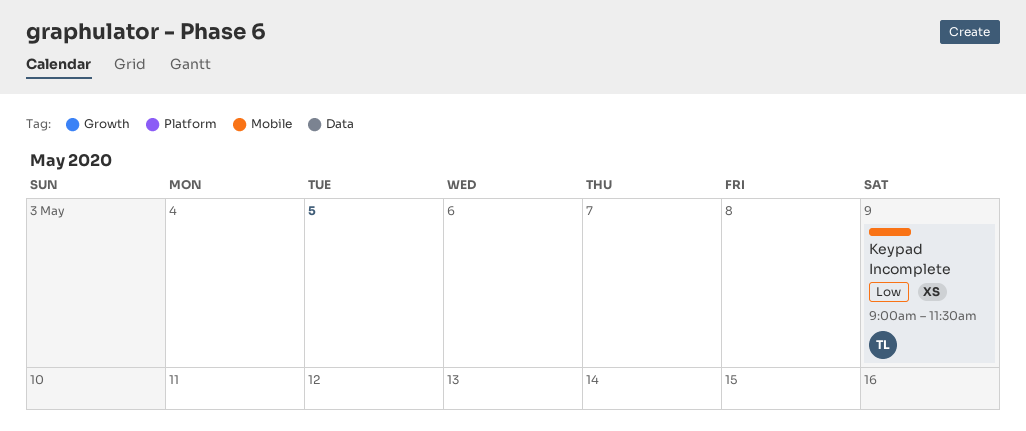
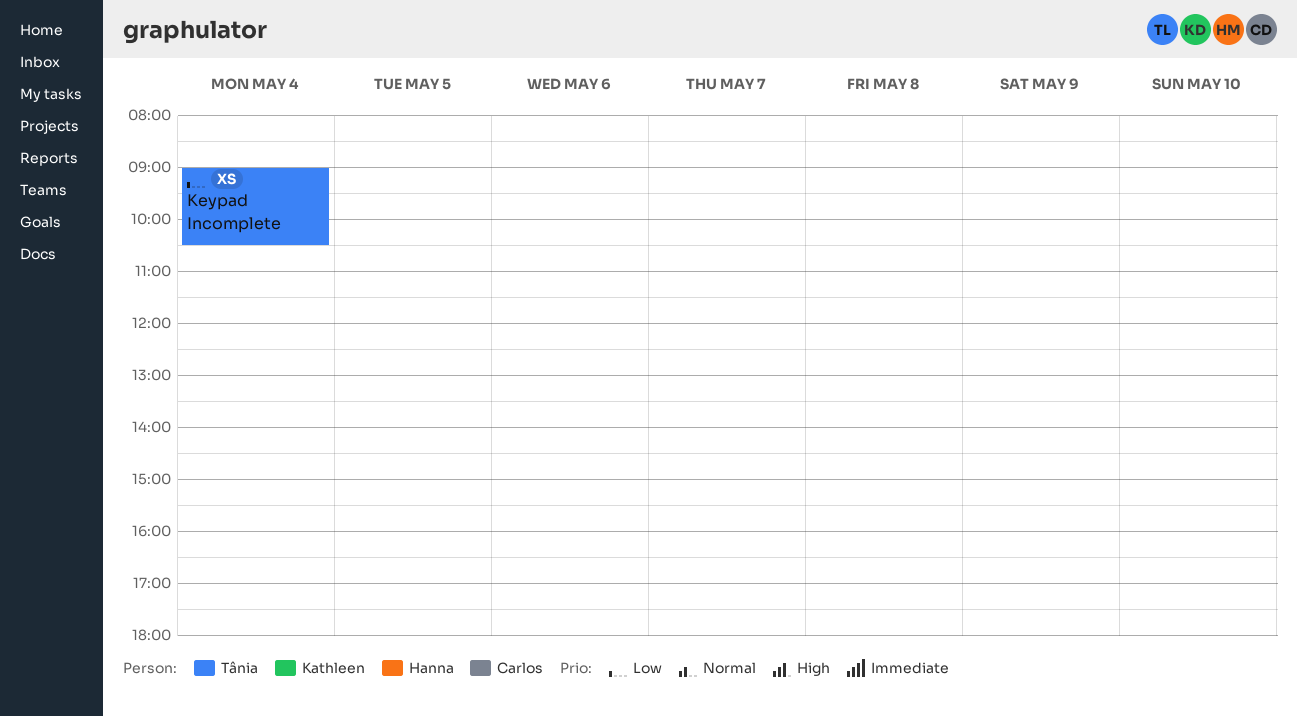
Keypad Incomplete, day: May 9 -> May 4
Keypad Incomplete, ends: 11:30 -> 10:30

